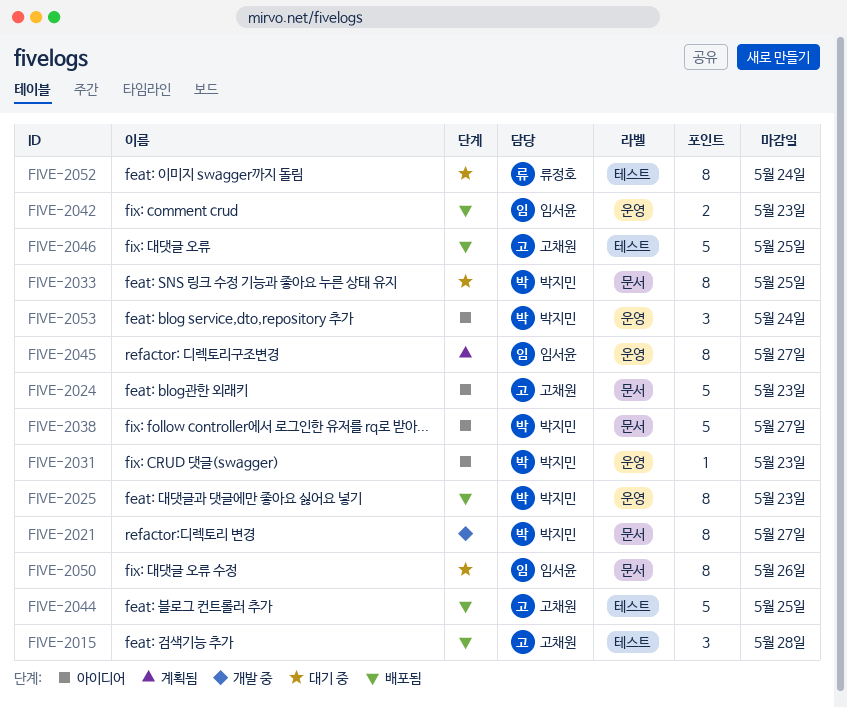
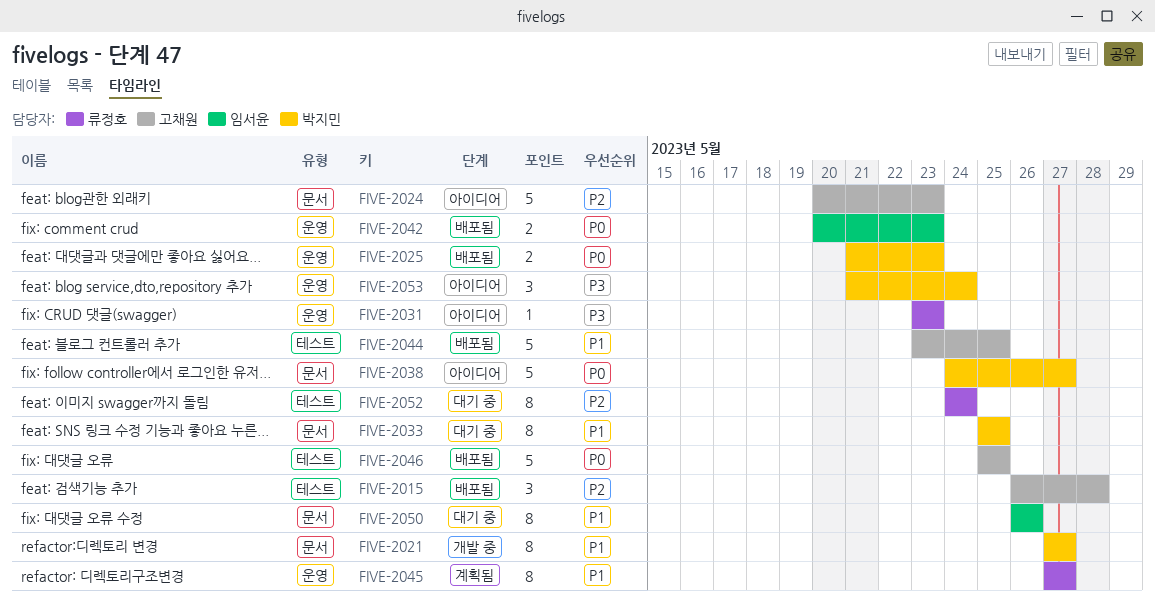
FIVE-2025, estimate: 8 -> 2
FIVE-2031, owner: 박지민 -> 류정호
FIVE-2045, owner: 임서윤 -> 류정호

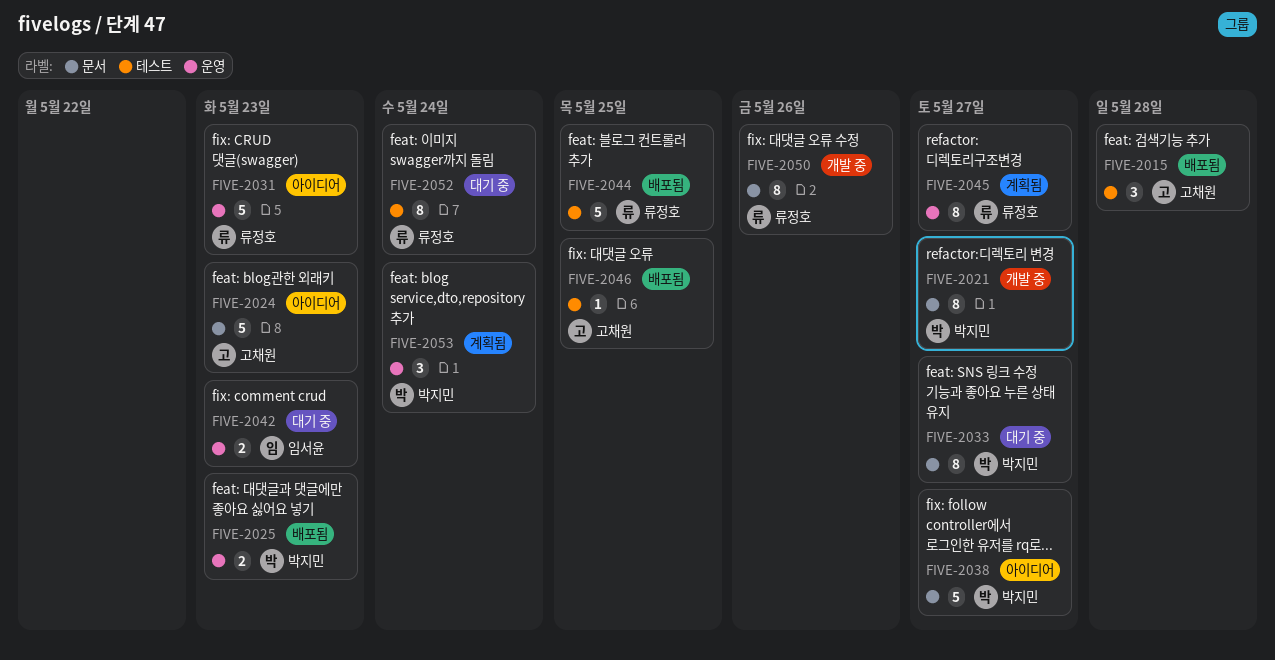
FIVE-2031, estimate: 1 -> 5
FIVE-2033, due: May 25 -> May 27
FIVE-2042, status: 배포됨 -> 대기 중
FIVE-2044, owner: 고채원 -> 류정호
FIVE-2046, estimate: 5 -> 1
FIVE-2050, status: 대기 중 -> 개발 중
FIVE-2050, owner: 임서윤 -> 류정호
FIVE-2053, status: 아이디어 -> 계획됨

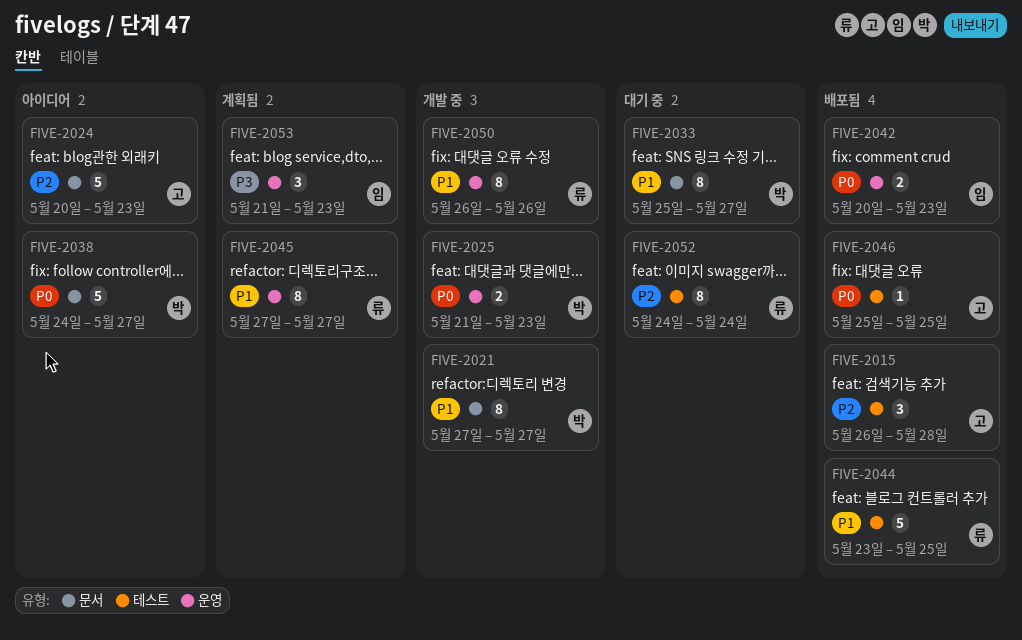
FIVE-2025, status: 배포됨 -> 개발 중
FIVE-2031: present -> none
FIVE-2042, status: 대기 중 -> 배포됨
FIVE-2050, label: 문서 -> 운영
FIVE-2053, owner: 박지민 -> 임서윤
FIVE-2053, due: May 24 -> May 23

